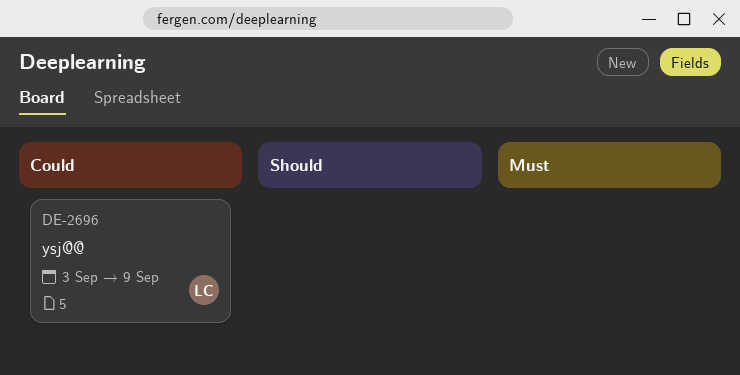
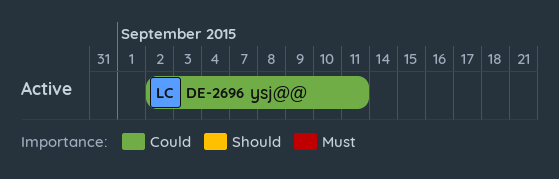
DE-2696, start: Sep 3 -> Sep 2
DE-2696, due: Sep 9 -> Sep 11

